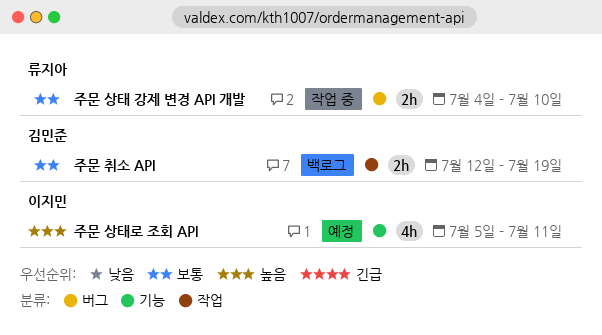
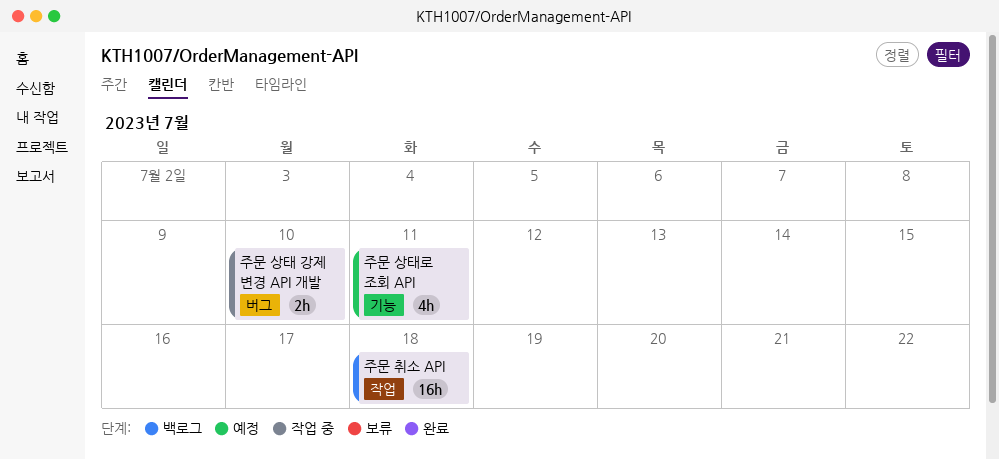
주문 취소 API, estimate: 2h -> 16h
주문 취소 API, due: Jul 19 -> Jul 18

